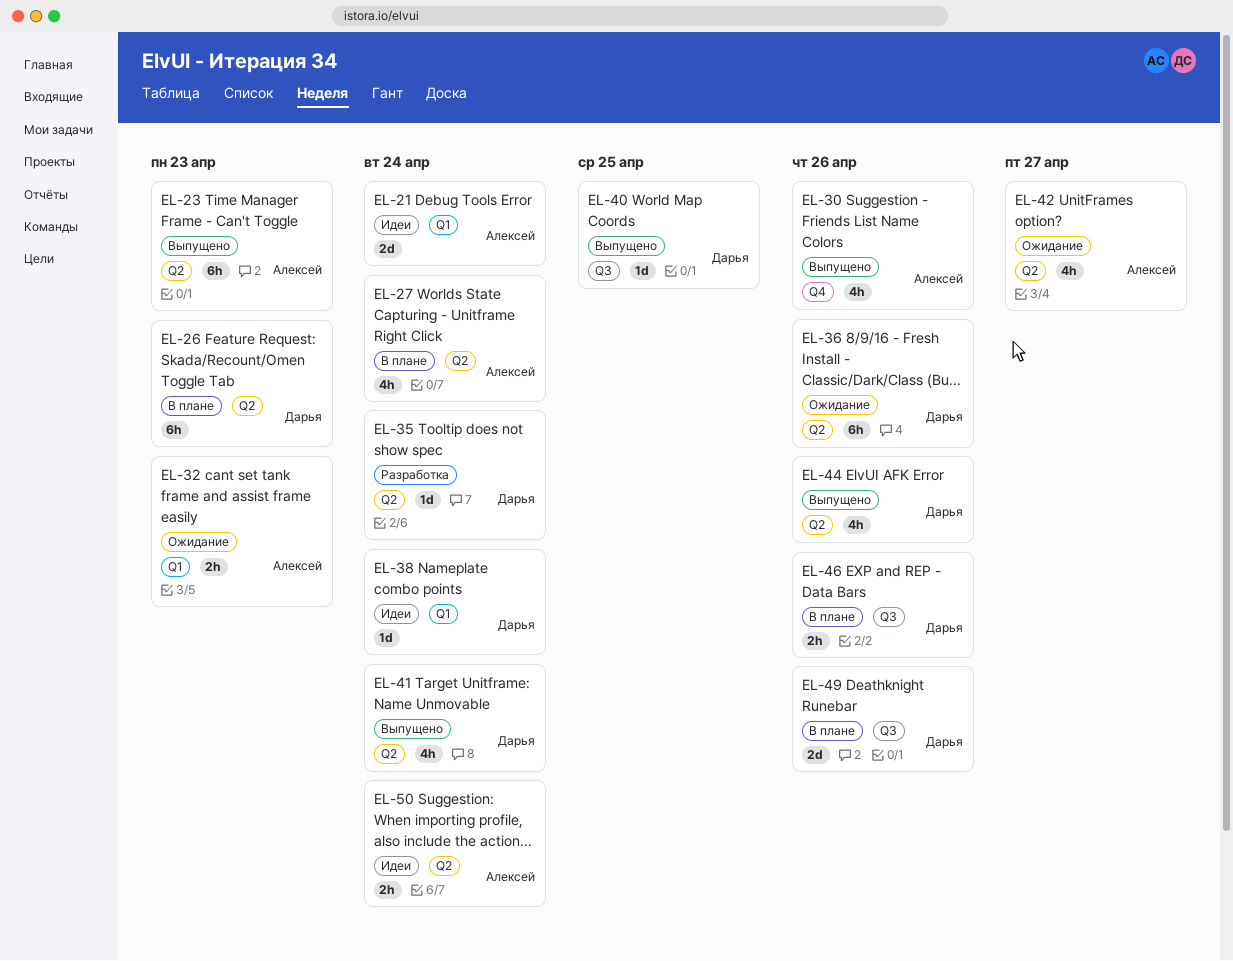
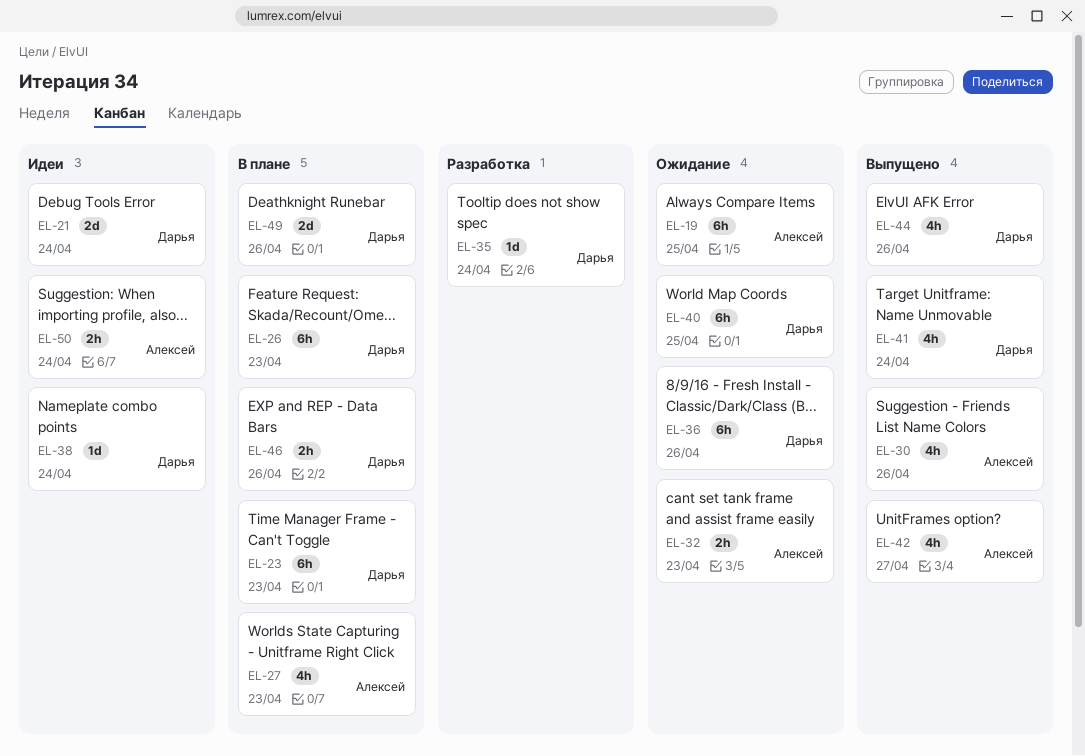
EL-19: none -> present
EL-21, owner: Алексей -> Дарья
EL-23, status: Выпущено -> В плане
EL-23, owner: Алексей -> Дарья
EL-27, due: Apr 24 -> Apr 23
EL-40, status: Выпущено -> Ожидание
EL-40, estimate: 1d -> 6h
EL-42, status: Ожидание -> Выпущено

